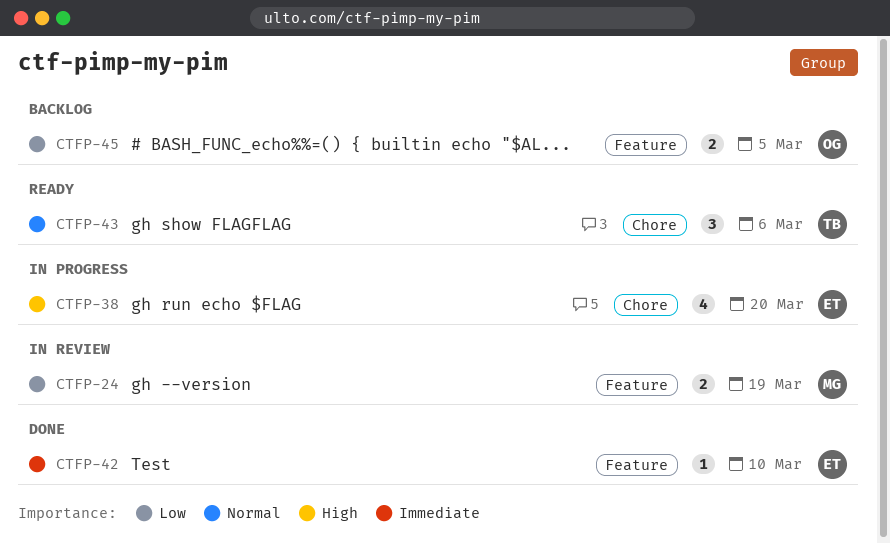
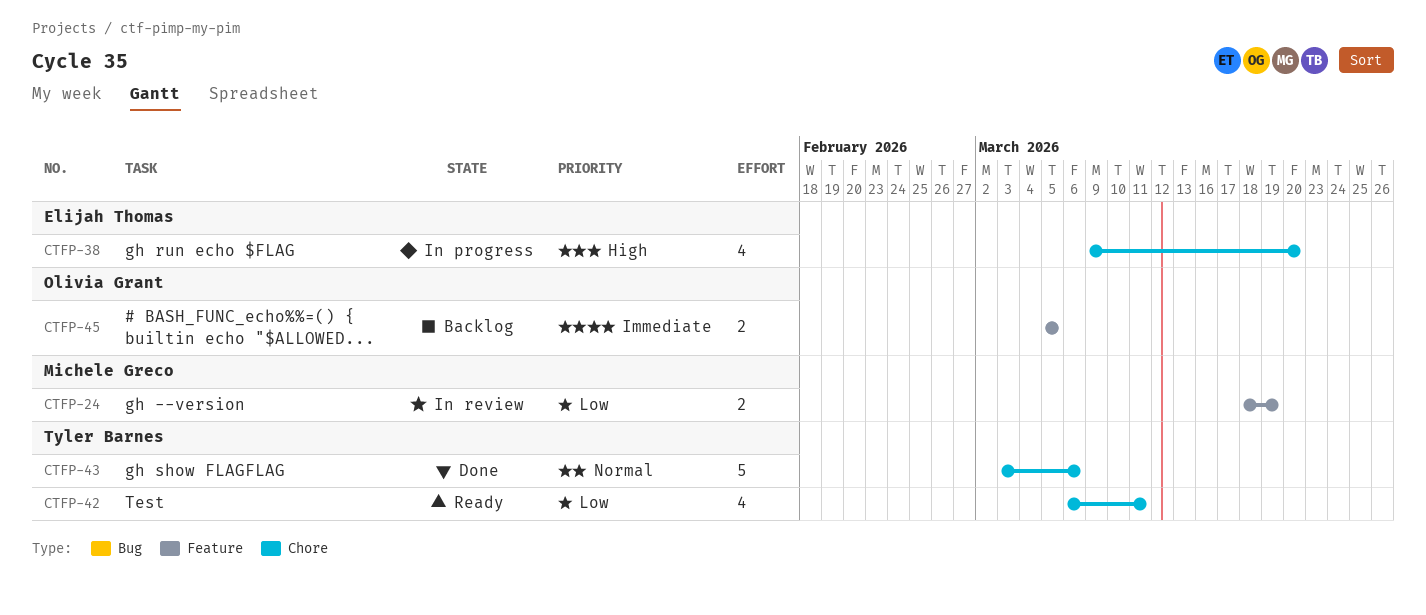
CTFP-42, status: Done -> Ready
CTFP-42, owner: Elijah Thomas -> Tyler Barnes
CTFP-42, priority: Immediate -> Low
CTFP-42, label: Feature -> Chore
CTFP-42, estimate: 1 -> 4
CTFP-42, due: Mar 10 -> Mar 11
CTFP-43, status: Ready -> Done
CTFP-43, estimate: 3 -> 5
CTFP-45, priority: Low -> Immediate

